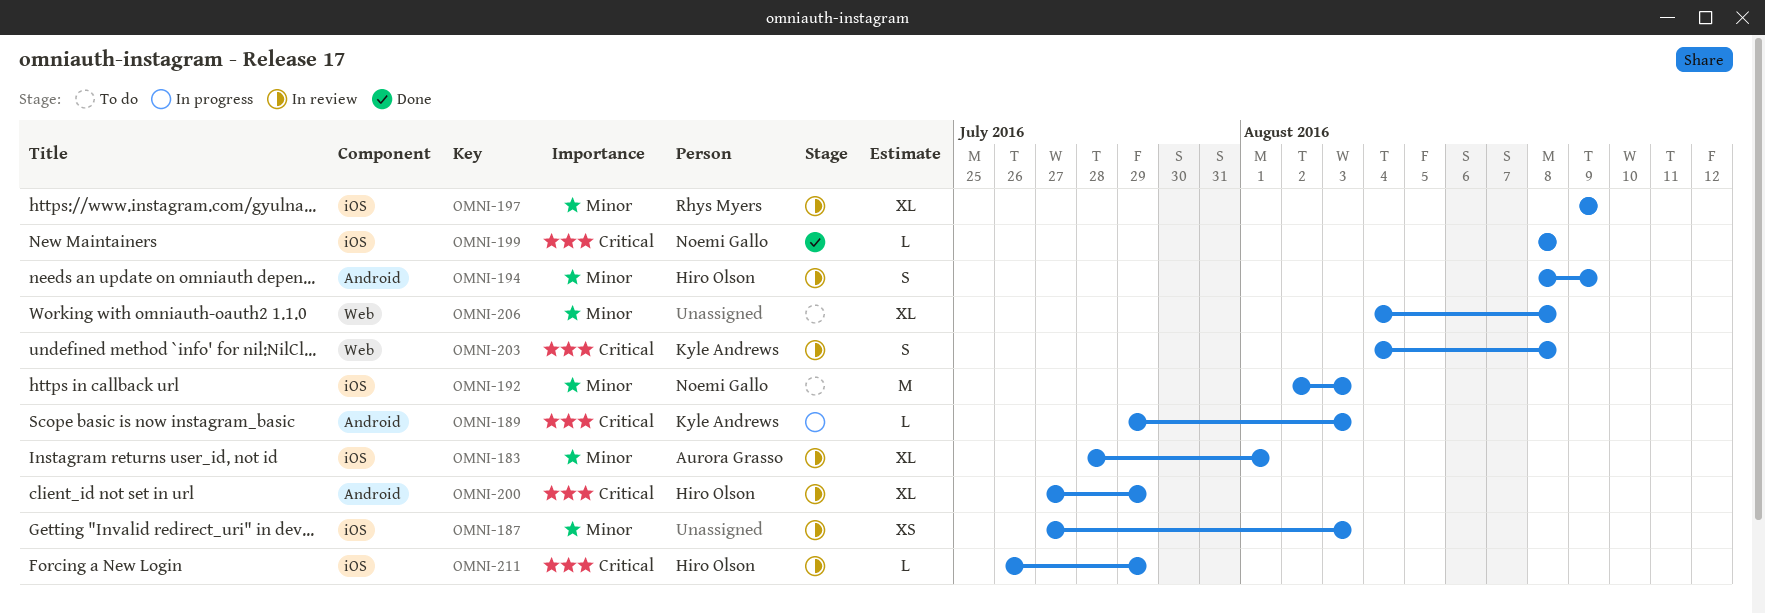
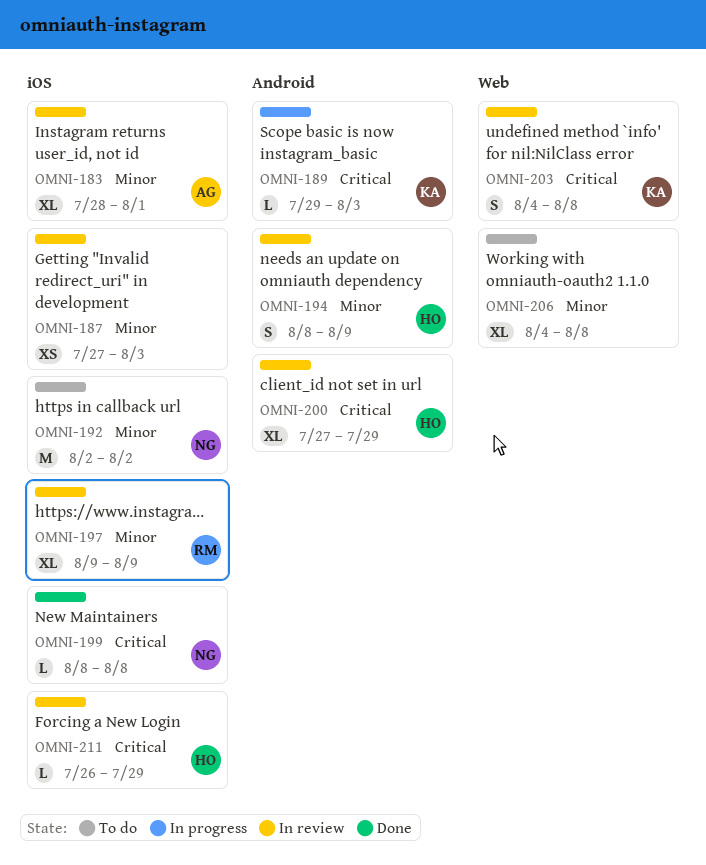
OMNI-192, due: Aug 3 -> Aug 2

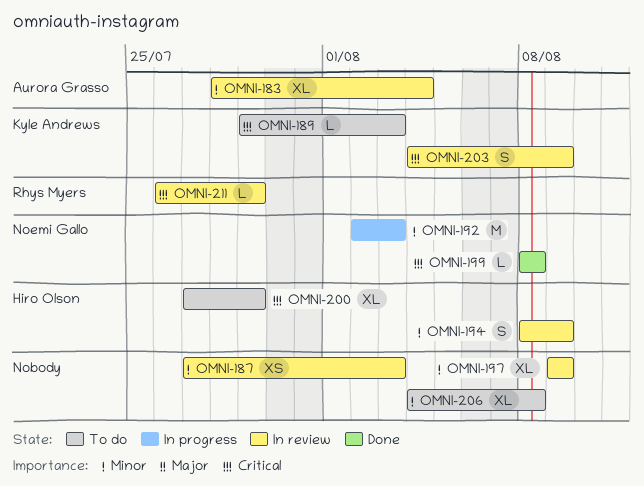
OMNI-183, due: Aug 1 -> Aug 4
OMNI-189, status: In progress -> To do
OMNI-192, status: To do -> In progress
OMNI-192, due: Aug 2 -> Aug 3
OMNI-197, owner: Rhys Myers -> none
OMNI-200, status: In review -> To do
OMNI-203, due: Aug 8 -> Aug 9
OMNI-211, owner: Hiro Olson -> Rhys Myers

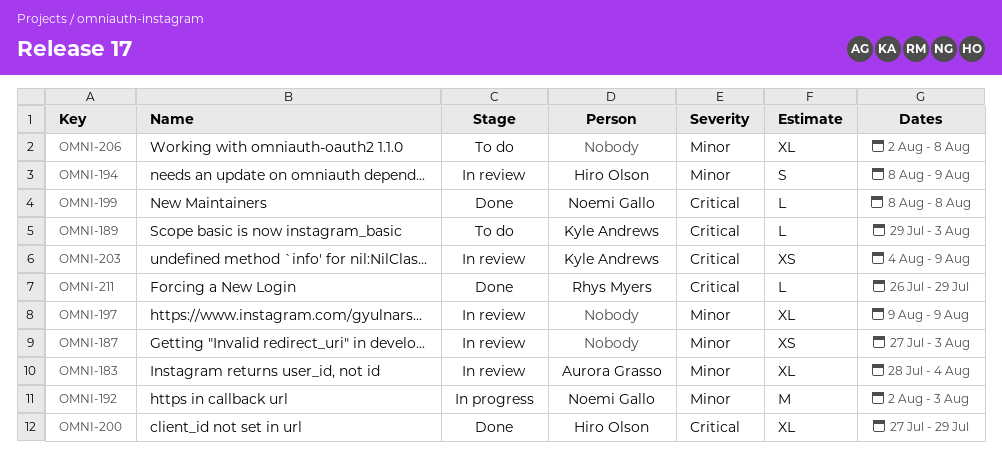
OMNI-200, status: To do -> Done
OMNI-203, estimate: S -> XS
OMNI-206, start: Aug 4 -> Aug 2
OMNI-211, status: In review -> Done

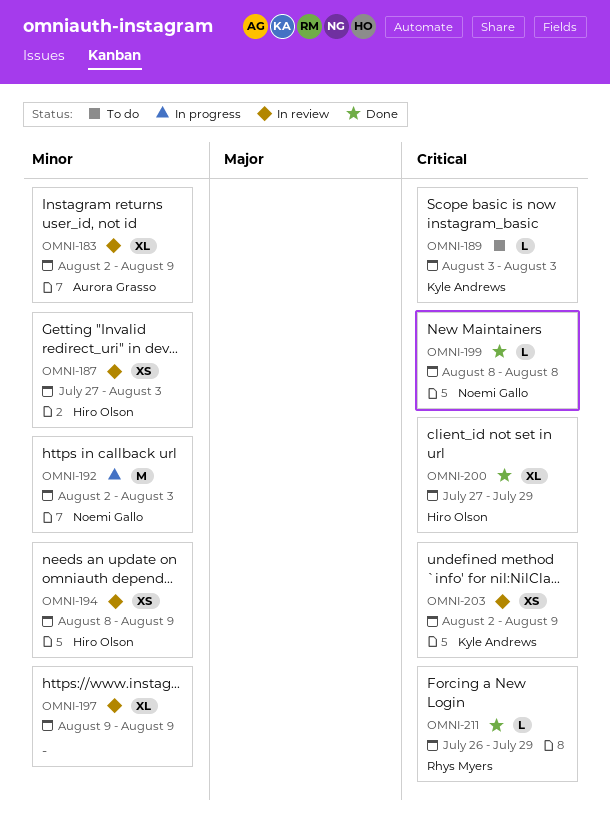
OMNI-183, start: Jul 28 -> Aug 2
OMNI-183, due: Aug 4 -> Aug 9
OMNI-187, owner: none -> Hiro Olson
OMNI-189, start: Jul 29 -> Aug 3
OMNI-194, estimate: S -> XS
OMNI-203, start: Aug 4 -> Aug 2
OMNI-206: present -> none

